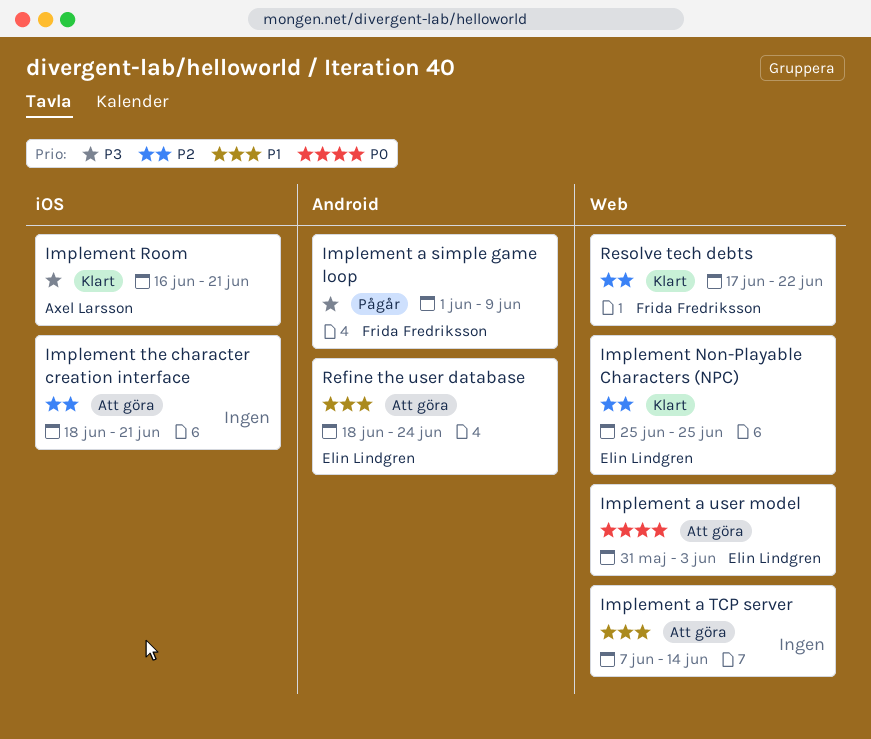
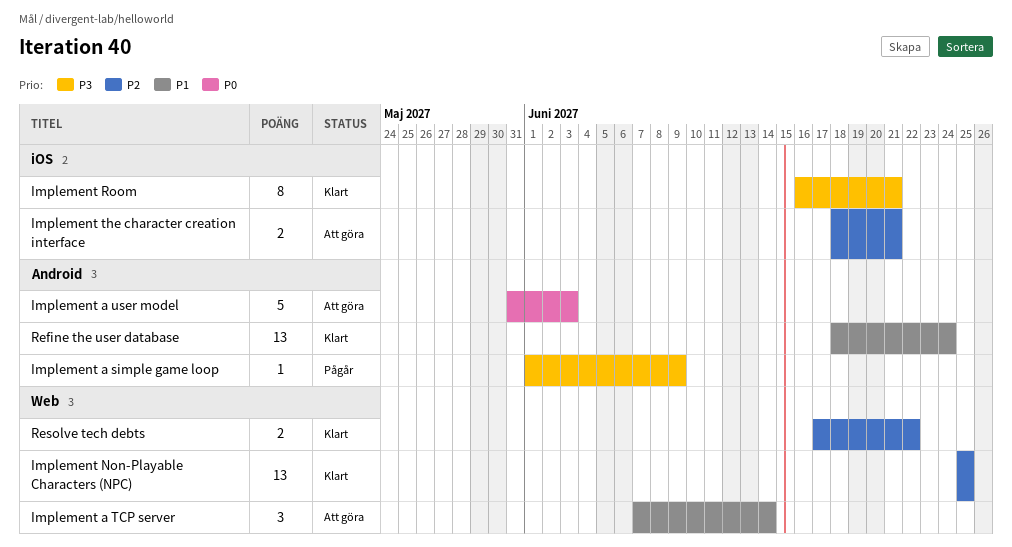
Implement a user model, label: Web -> Android
Refine the user database, status: Att göra -> Klart

